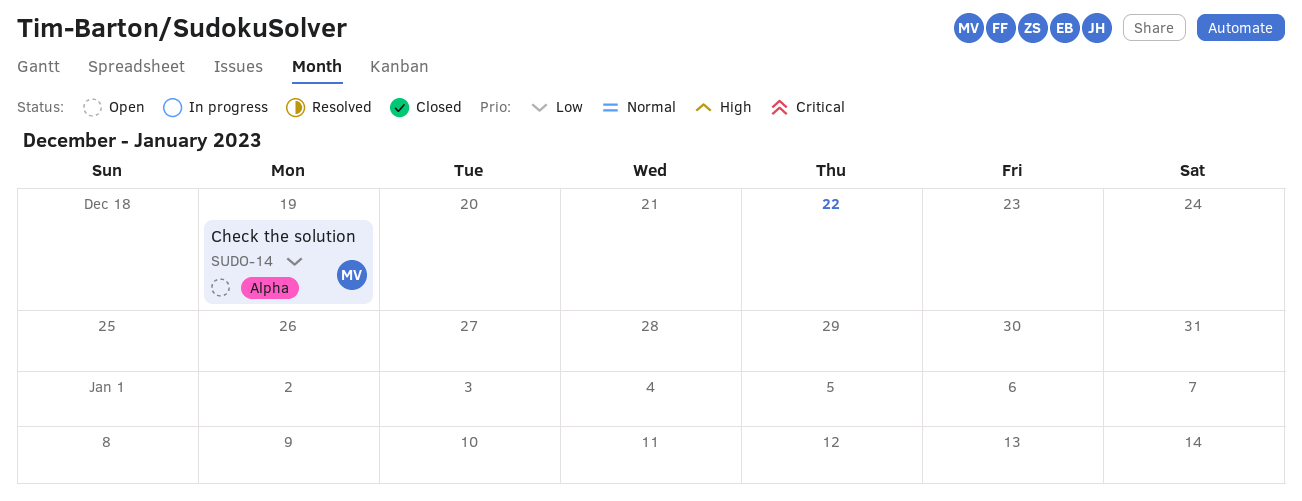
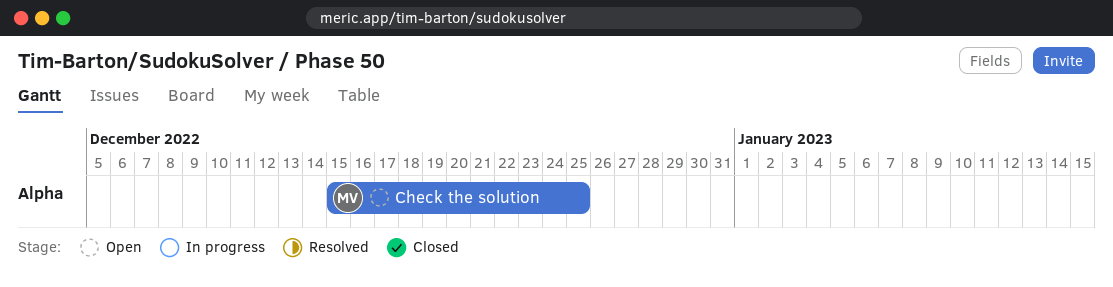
Check the solution, due: Dec 19 -> Dec 25

